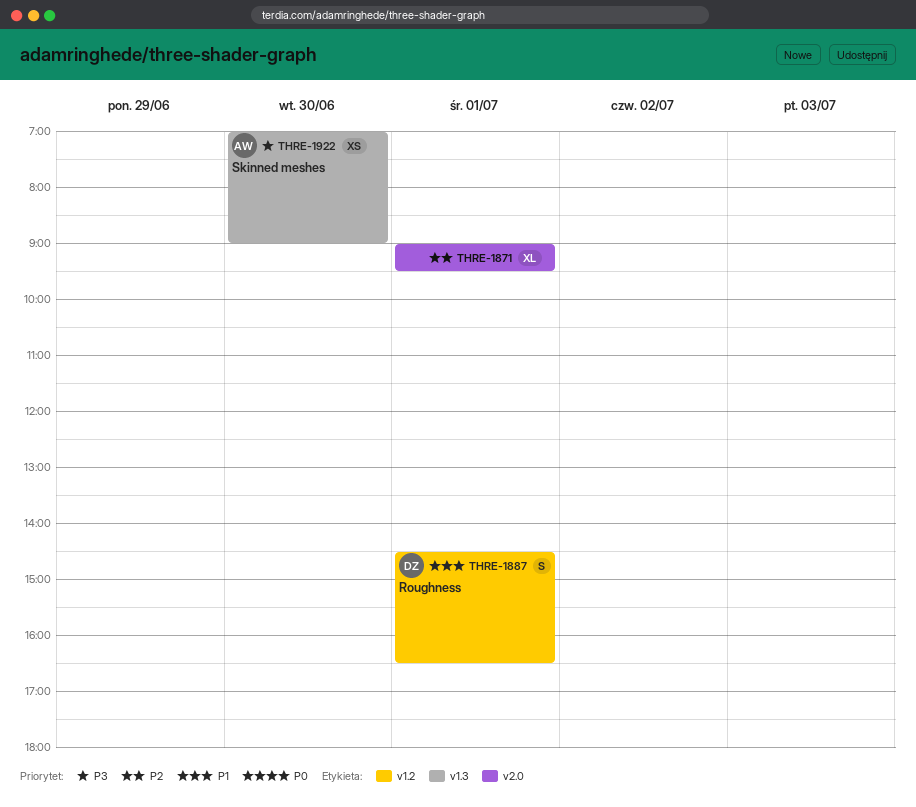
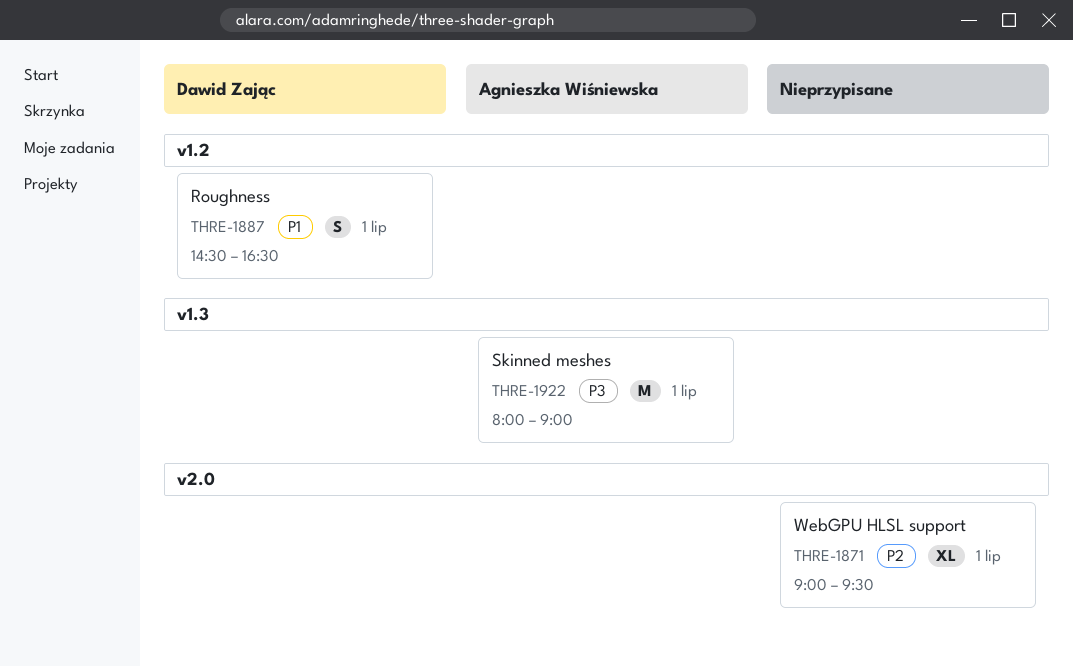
THRE-1922, estimate: XS -> M
THRE-1922, day: Jun 30 -> Jul 1
THRE-1922, begins: 07:00 -> 08:00

